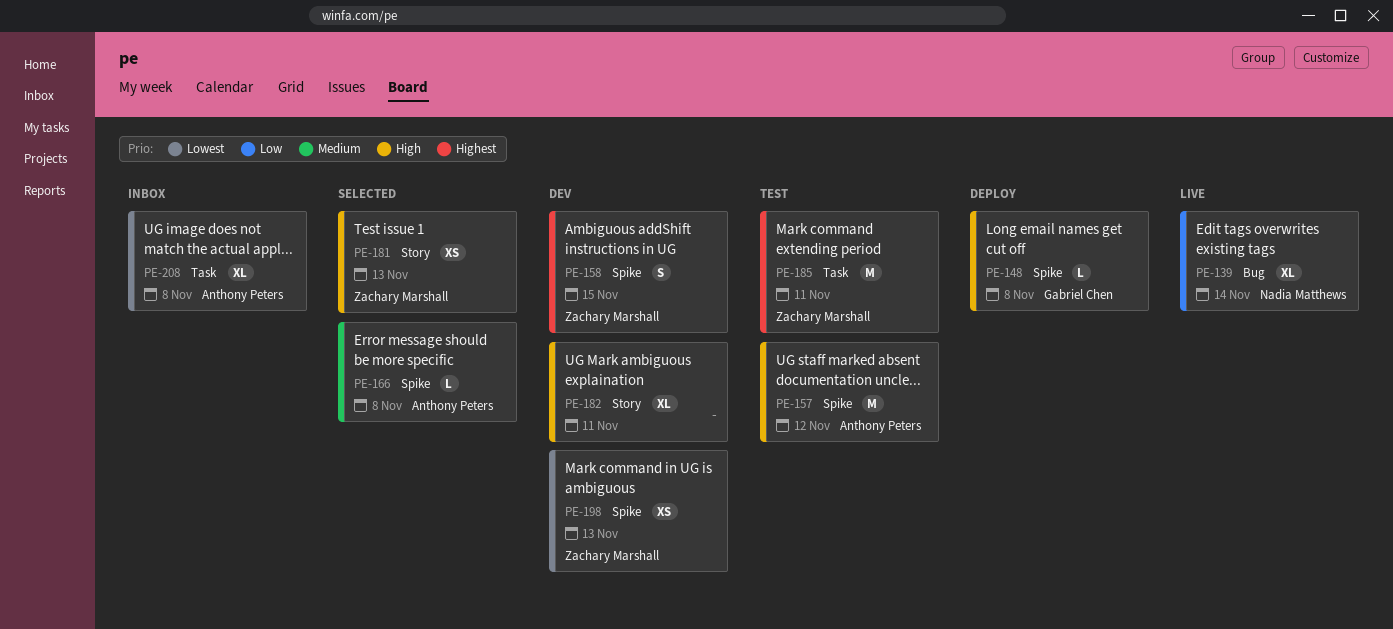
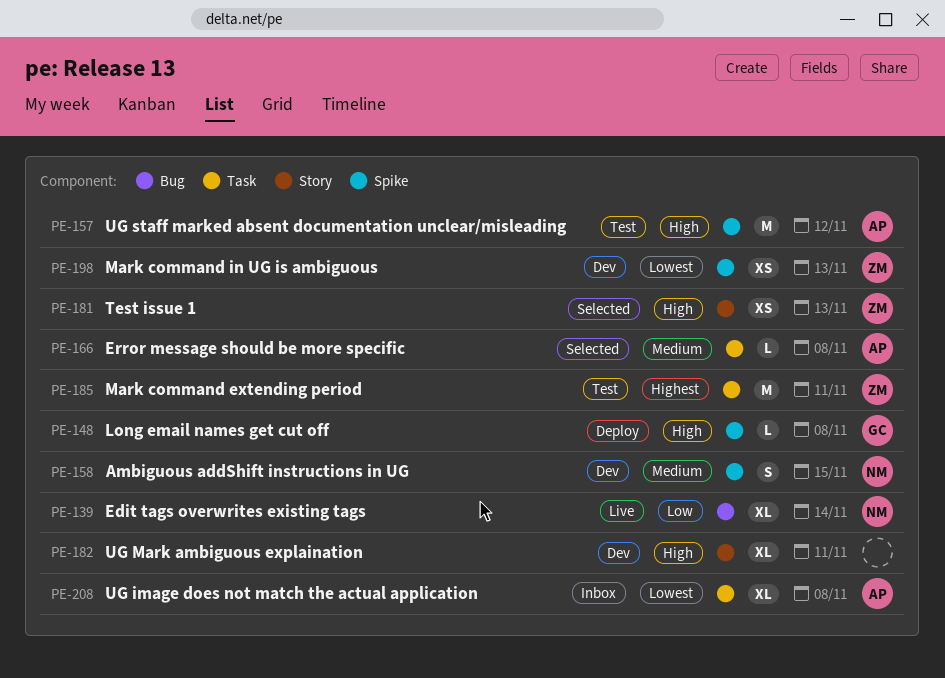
PE-158, owner: Zachary Marshall -> Nadia Matthews
PE-158, priority: Highest -> Medium
PE-166, label: Spike -> Task

